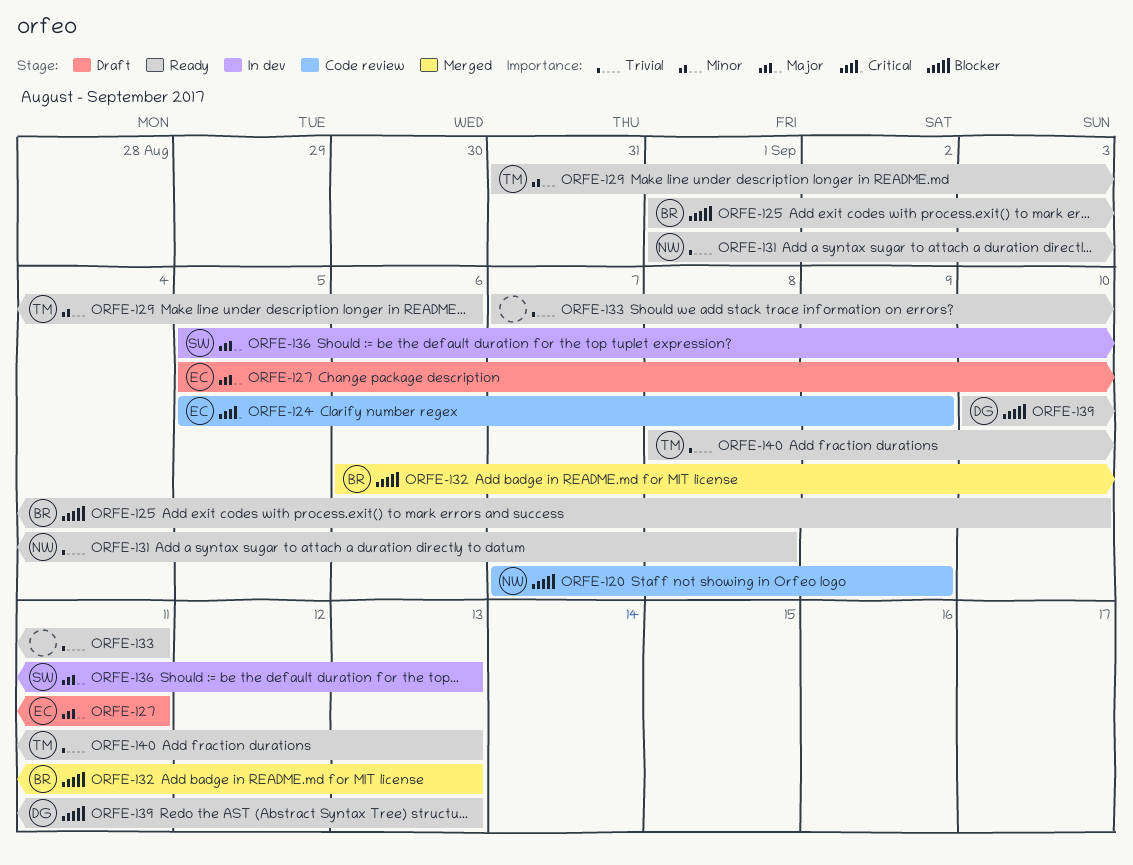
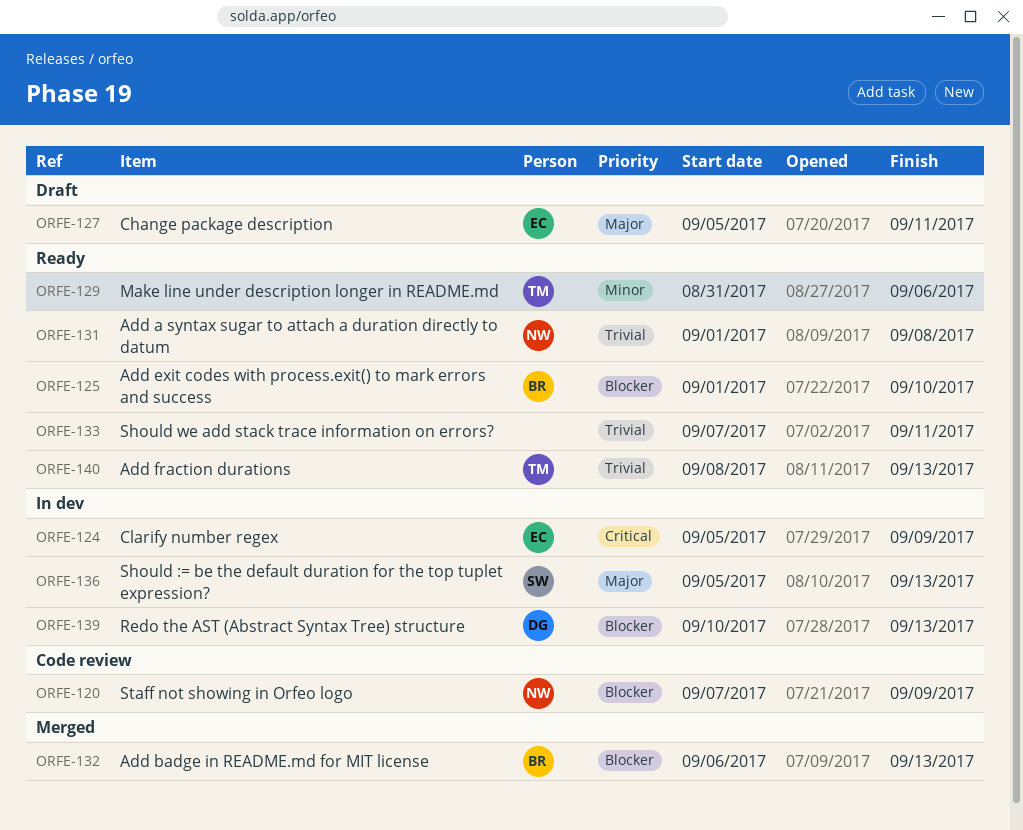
ORFE-124, status: Code review -> In dev
ORFE-139, status: Ready -> In dev

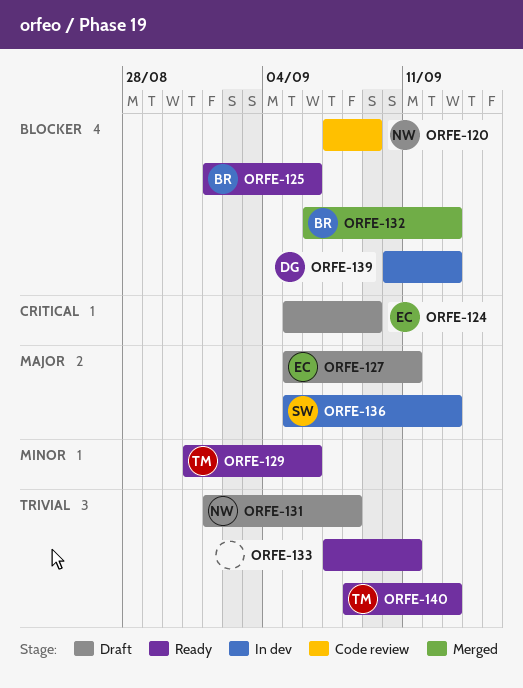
ORFE-124, status: In dev -> Draft
ORFE-125, due: Sep 10 -> Sep 6
ORFE-131, status: Ready -> Draft

